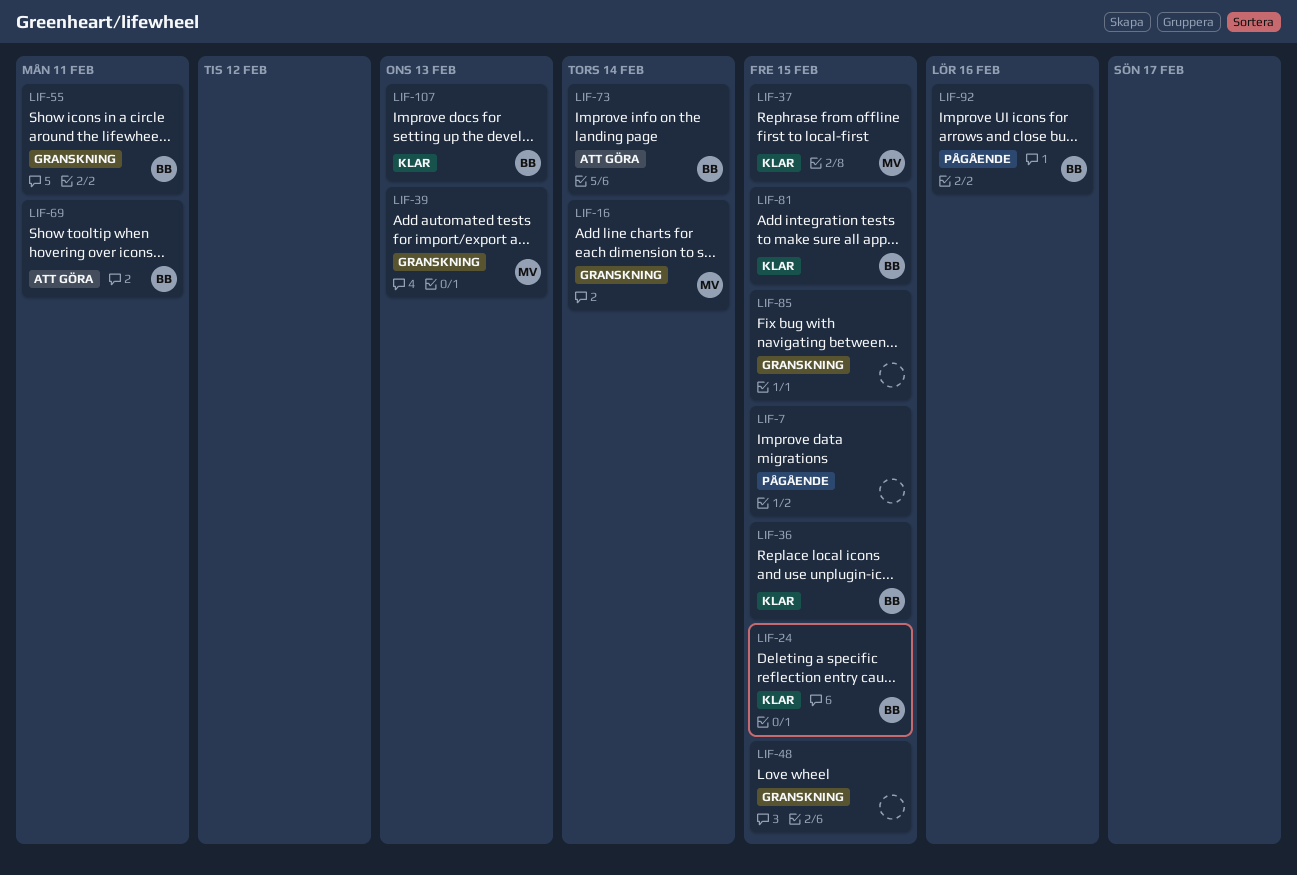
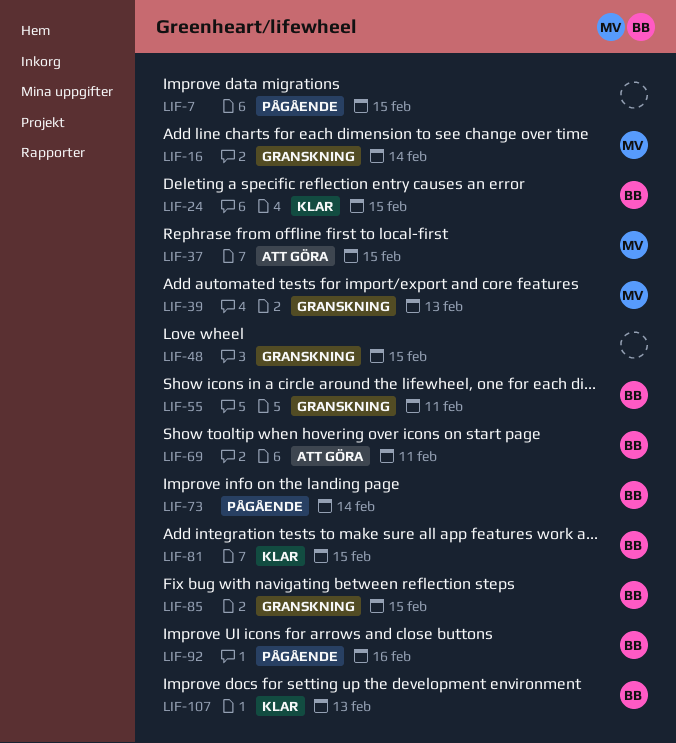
LIF-36: present -> none
LIF-37, status: Klar -> Att göra
LIF-73, status: Att göra -> Pågående
LIF-85, owner: none -> BB

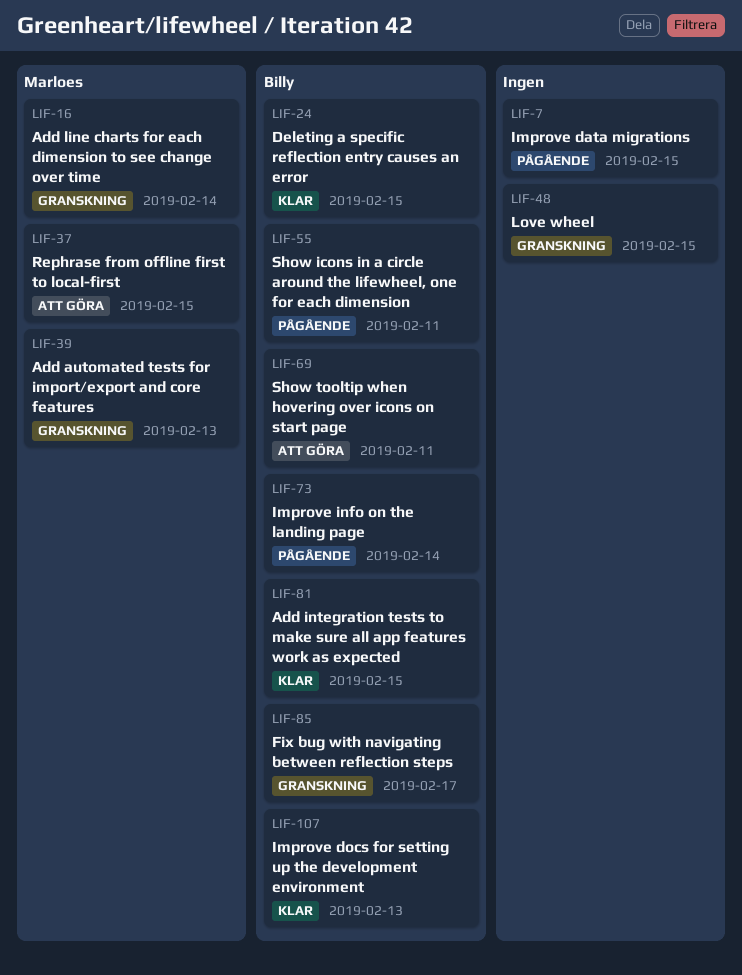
LIF-55, status: Granskning -> Pågående
LIF-85, due: Feb 15 -> Feb 17
LIF-92: present -> none

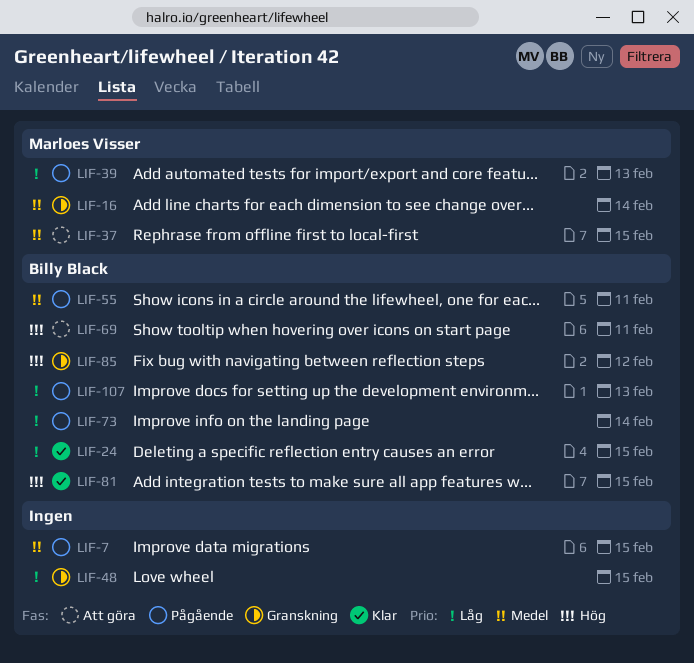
LIF-39, status: Granskning -> Pågående
LIF-85, due: Feb 17 -> Feb 12
LIF-107, status: Klar -> Pågående

